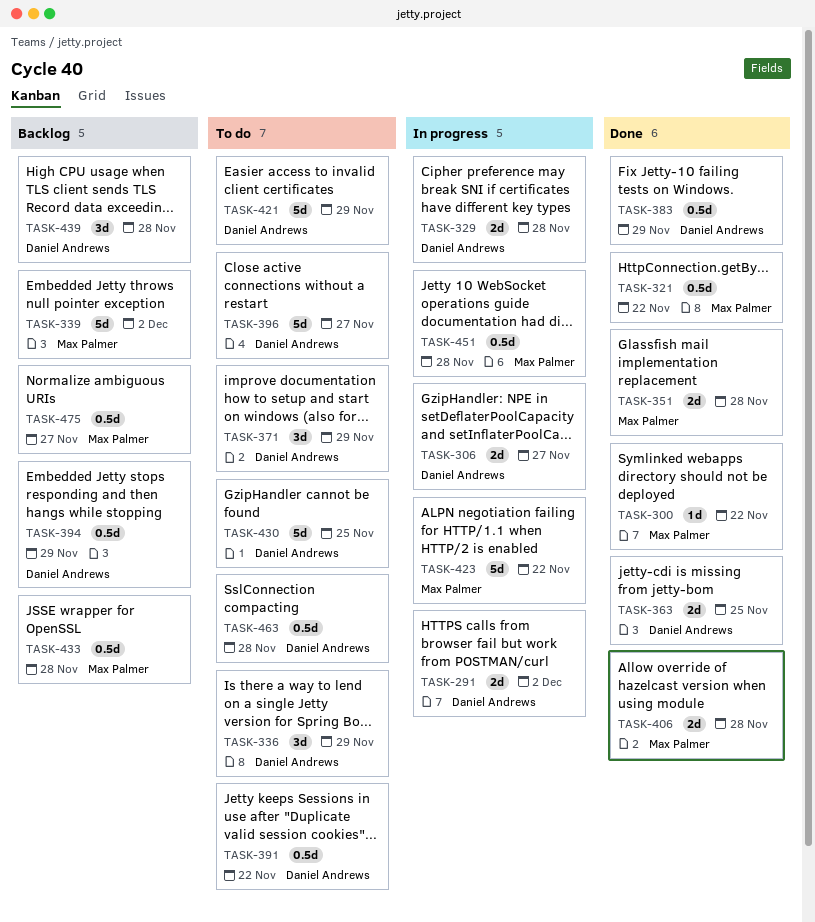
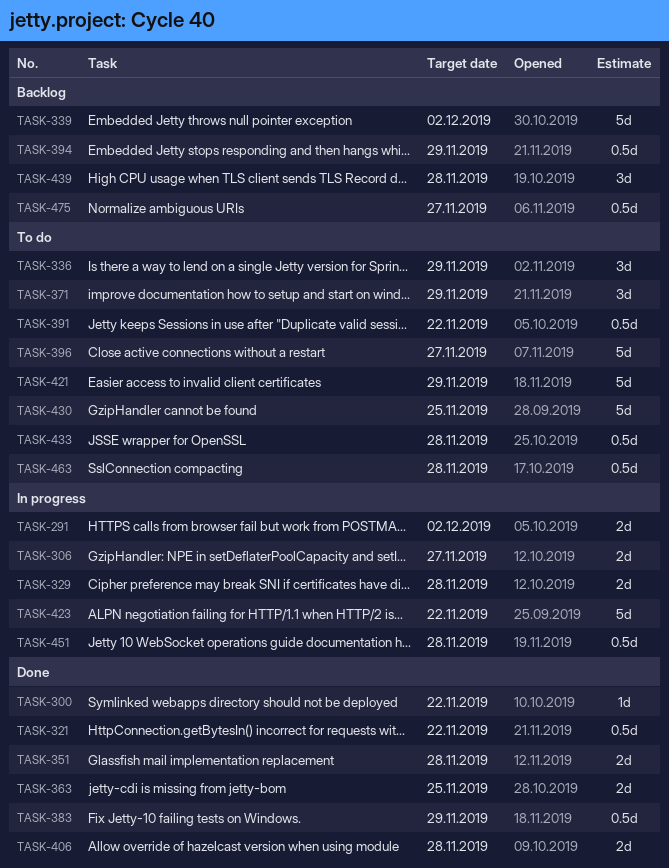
TASK-433, status: Backlog -> To do

